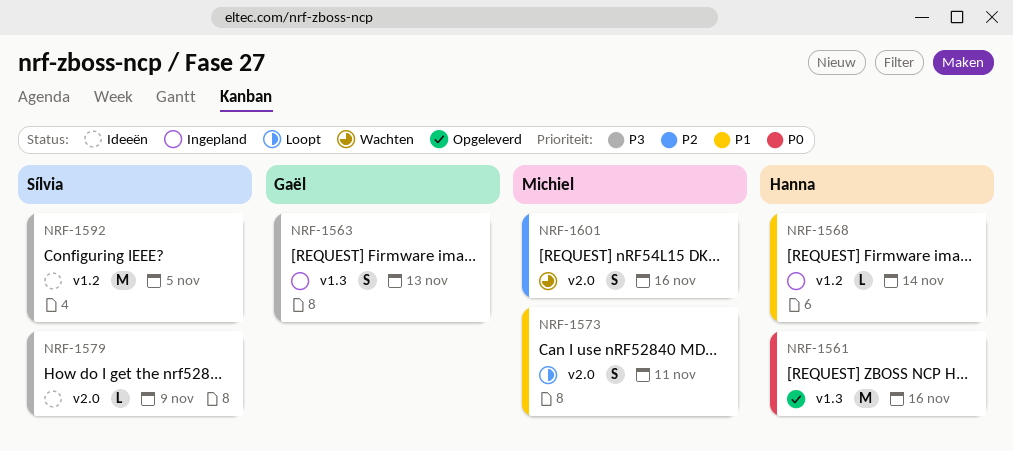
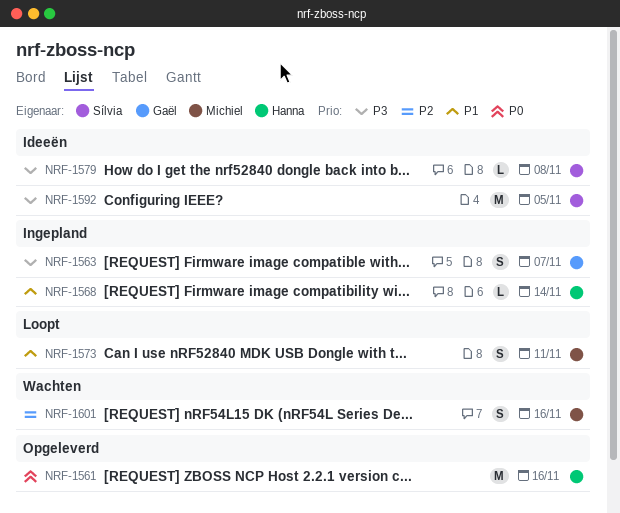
NRF-1563, due: Nov 13 -> Nov 7
NRF-1579, due: Nov 9 -> Nov 8

